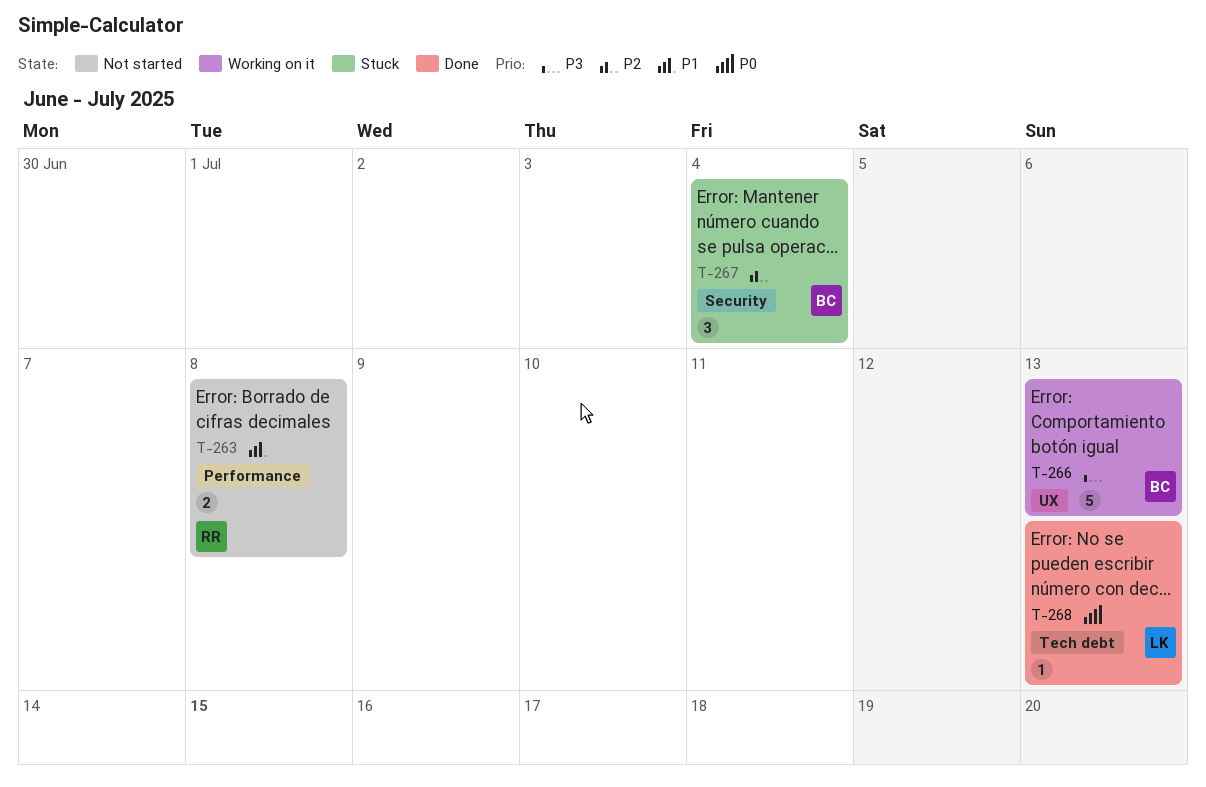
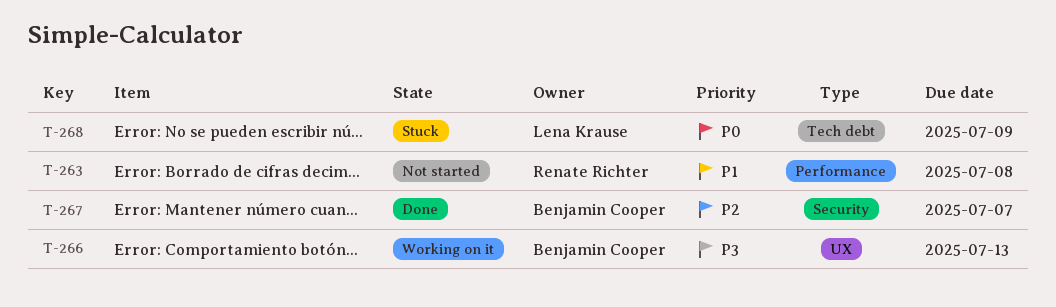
T-267, status: Stuck -> Done
T-267, due: Jul 4 -> Jul 7
T-268, status: Done -> Stuck
T-268, due: Jul 13 -> Jul 9

